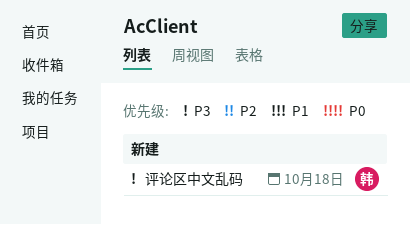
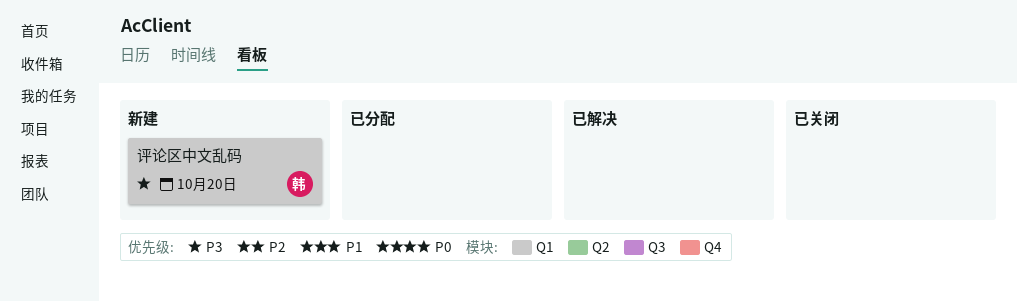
评论区中文乱码, due: Oct 18 -> Oct 20

